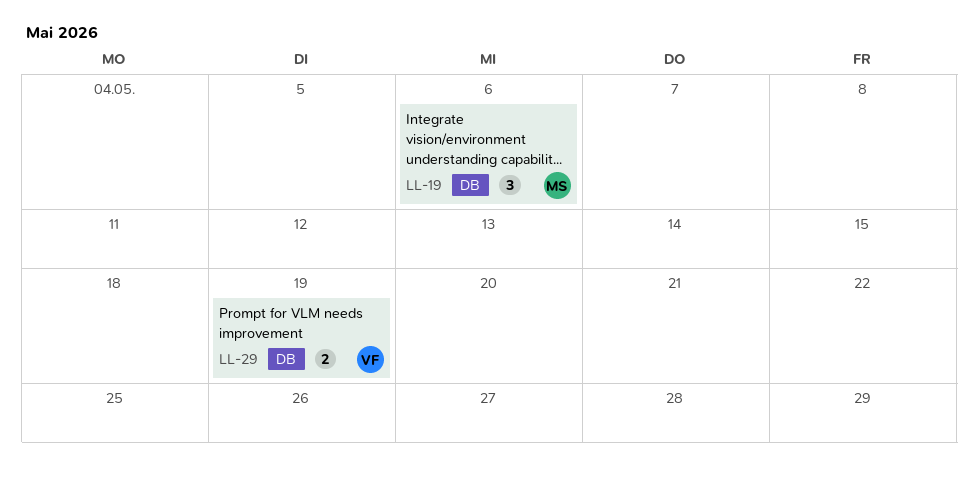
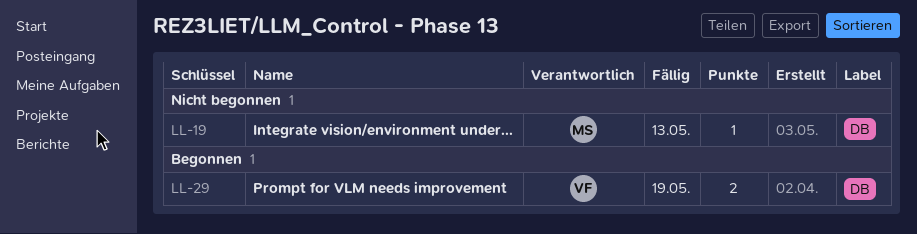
LL-19, estimate: 3 -> 1
LL-19, due: May 6 -> May 13

